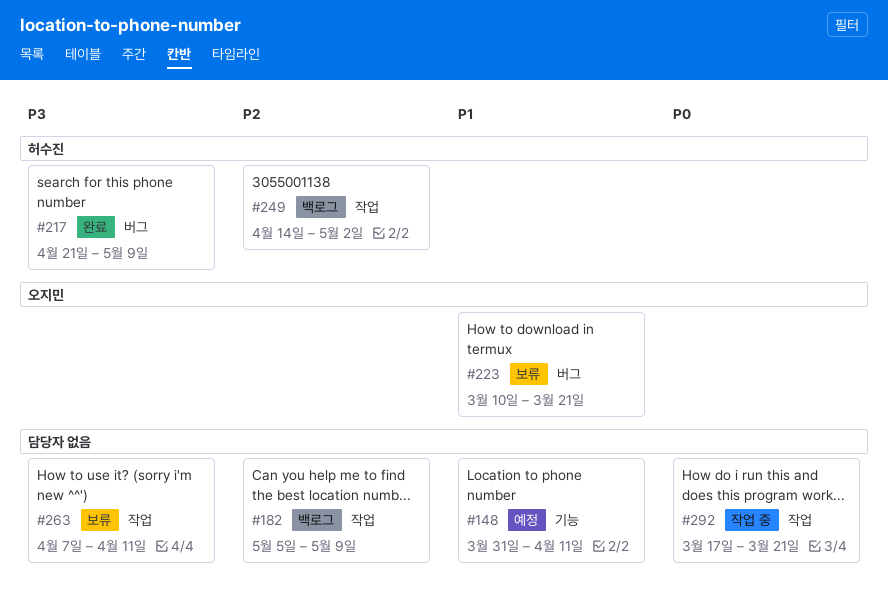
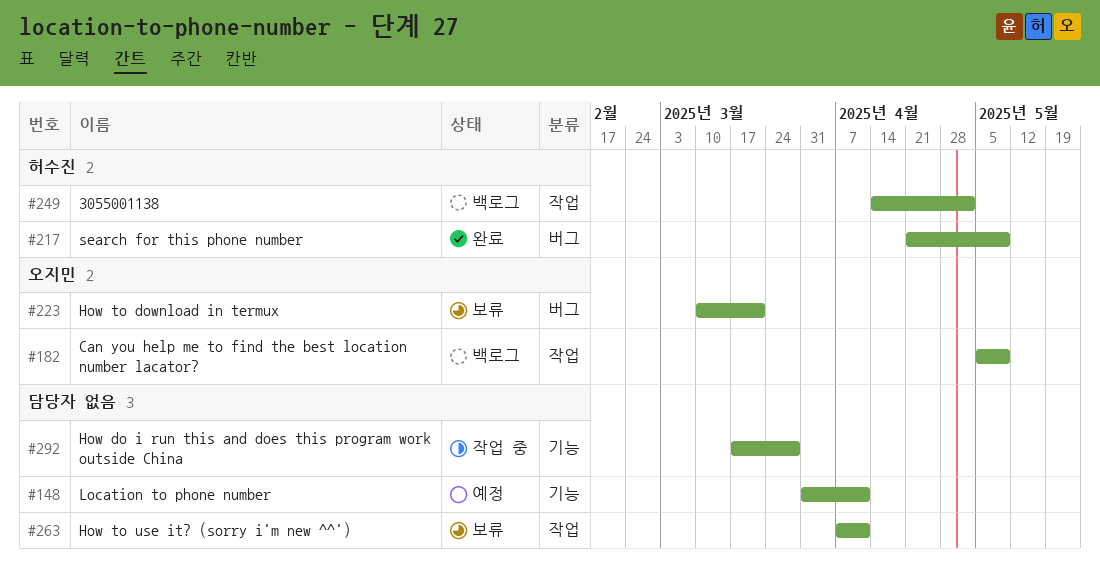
#182, owner: none -> 오지민
#292, label: 작업 -> 기능
#292, due: Mar 21 -> Mar 28

